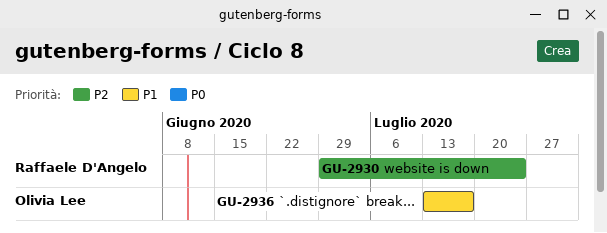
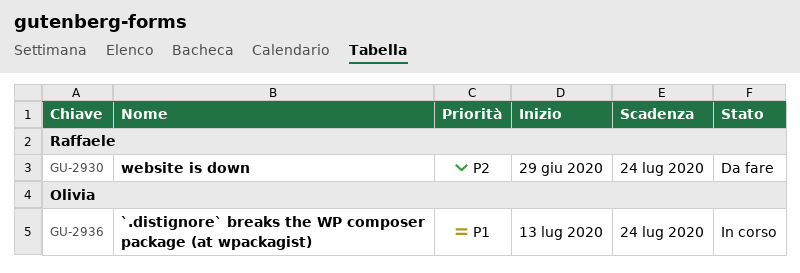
GU-2936, due: Jul 17 -> Jul 24

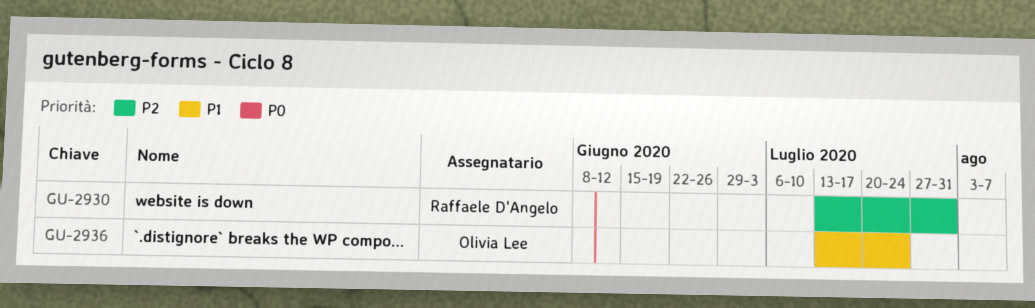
GU-2930, start: Jun 29 -> Jul 13
GU-2930, due: Jul 24 -> Jul 31

